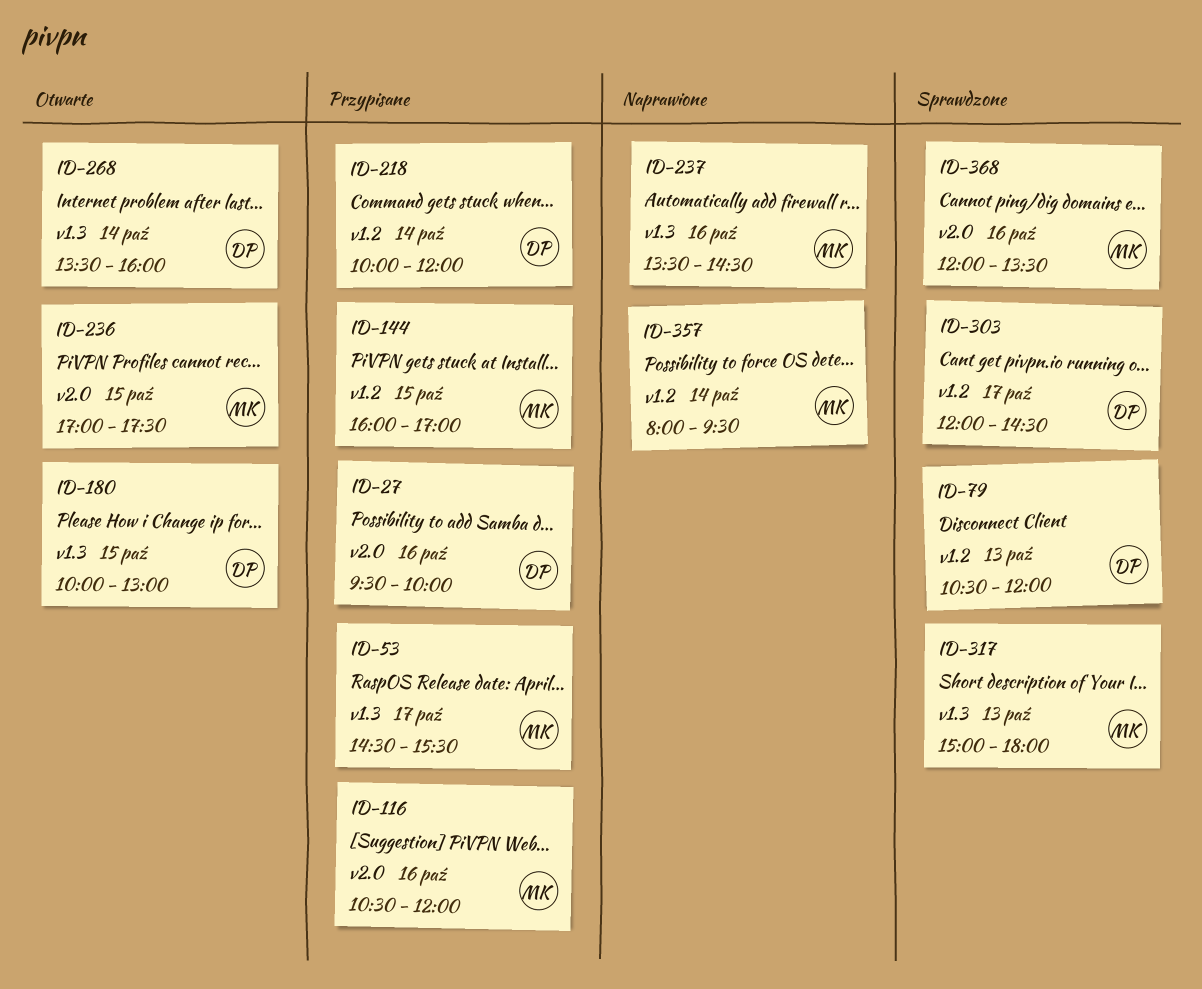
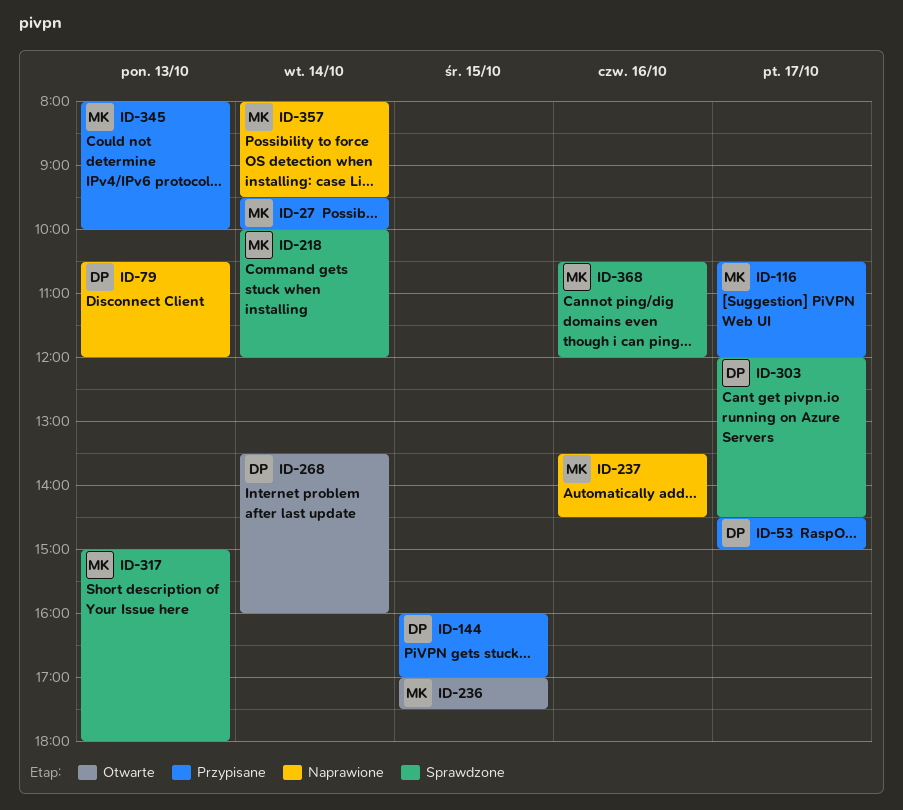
ID-27, owner: DP -> MK
ID-27, day: Oct 16 -> Oct 14
ID-53, owner: MK -> DP
ID-53, ends: 15:30 -> 15:00
ID-79, status: Sprawdzone -> Naprawione
ID-116, day: Oct 16 -> Oct 17
ID-144, owner: MK -> DP
ID-180: present -> none
ID-218, status: Przypisane -> Sprawdzone
ID-218, owner: DP -> MK
ID-345: none -> present
ID-368, begins: 12:00 -> 10:30
ID-368, ends: 13:30 -> 12:00

